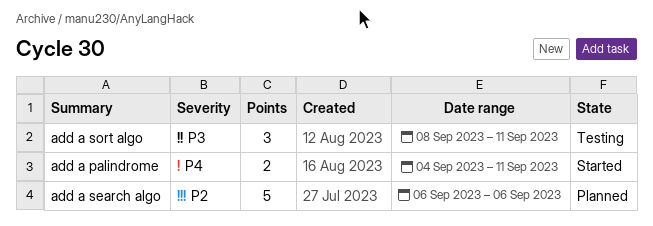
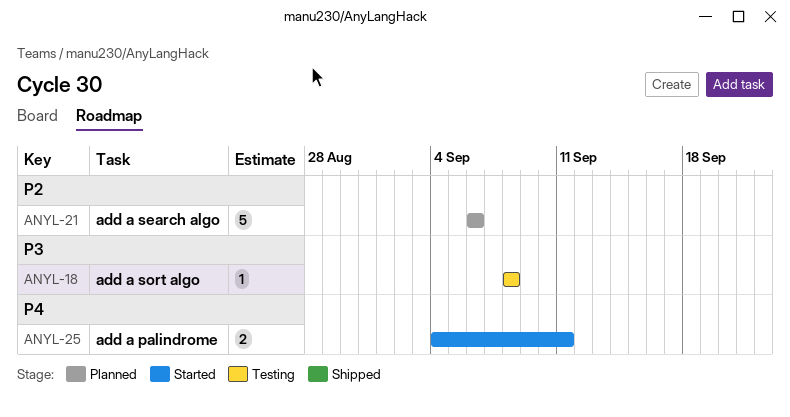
add a sort algo, estimate: 3 -> 1
add a sort algo, due: Sep 11 -> Sep 8

